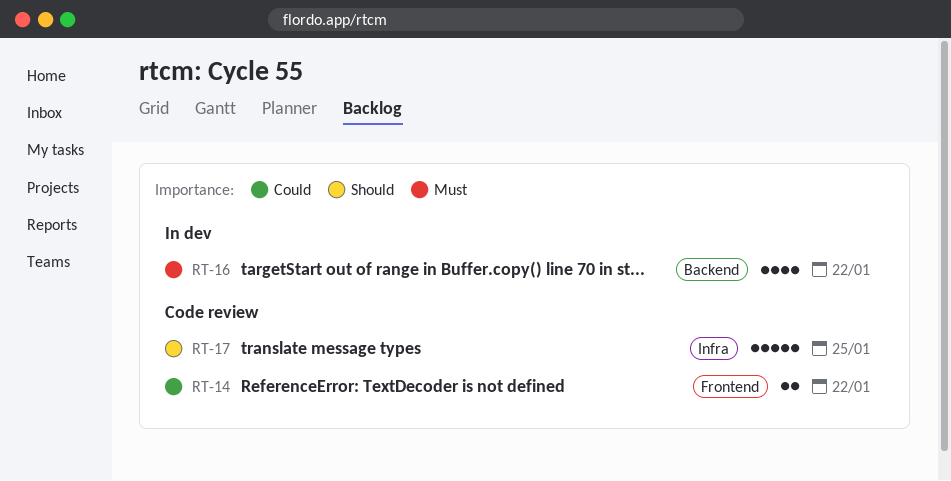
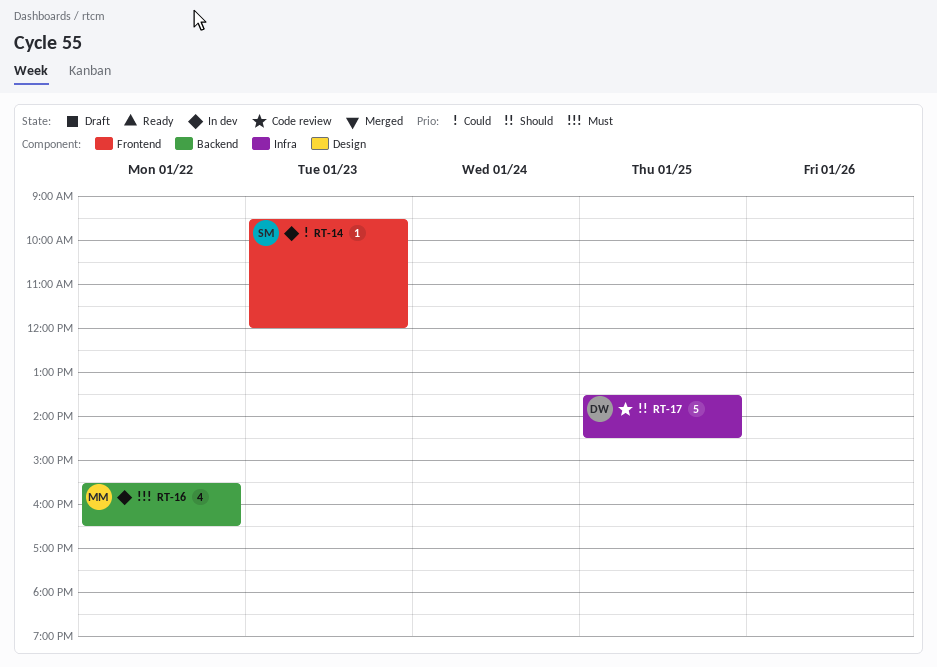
RT-14, status: Code review -> In dev
RT-14, estimate: 2 -> 1
RT-14, day: Jan 22 -> Jan 23

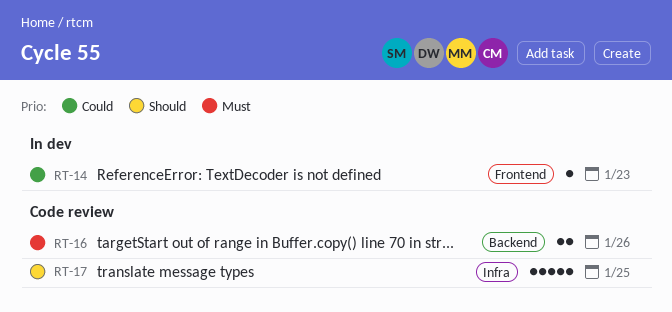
RT-16, status: In dev -> Code review
RT-16, estimate: 4 -> 2
RT-16, day: Jan 22 -> Jan 26

